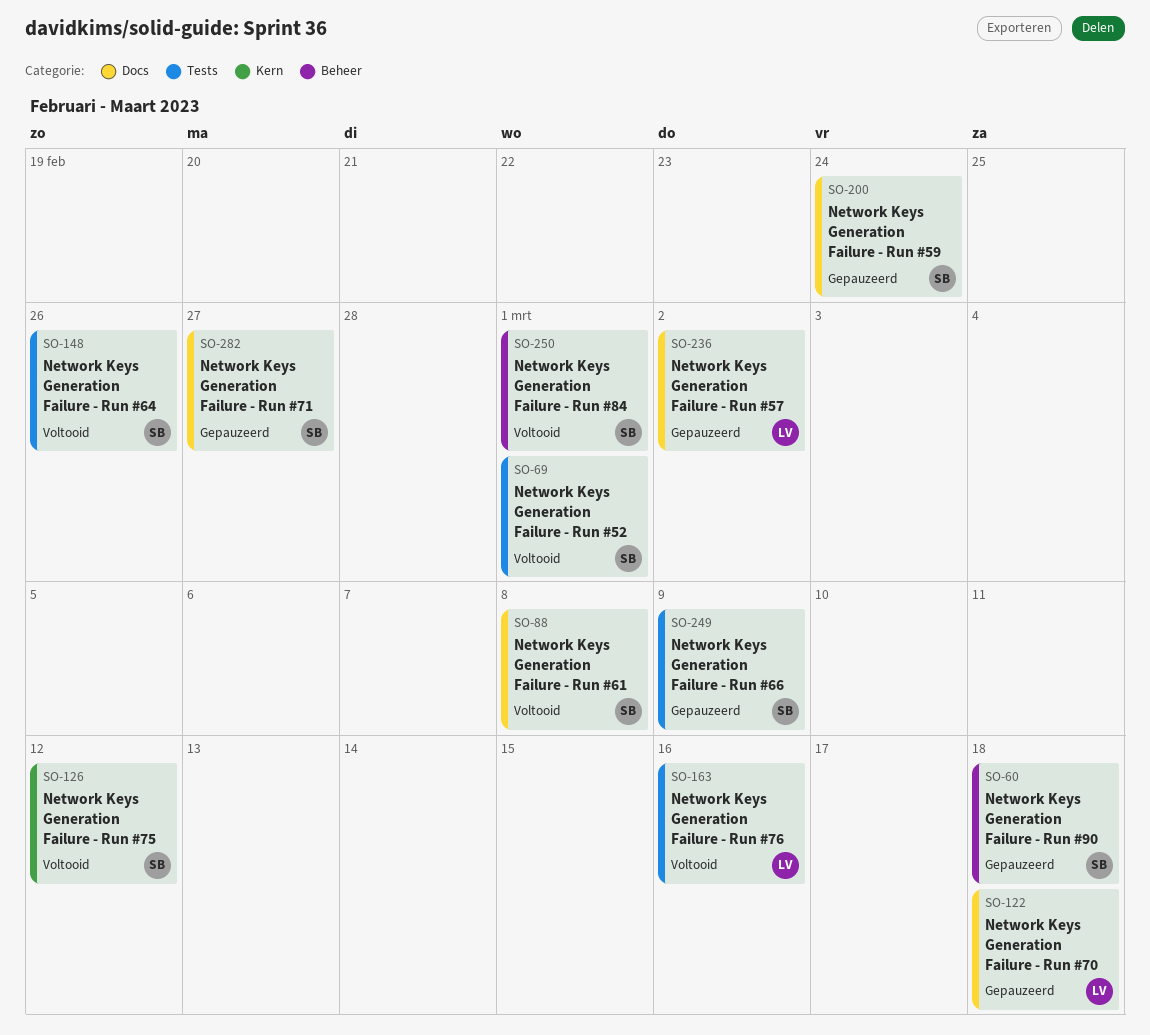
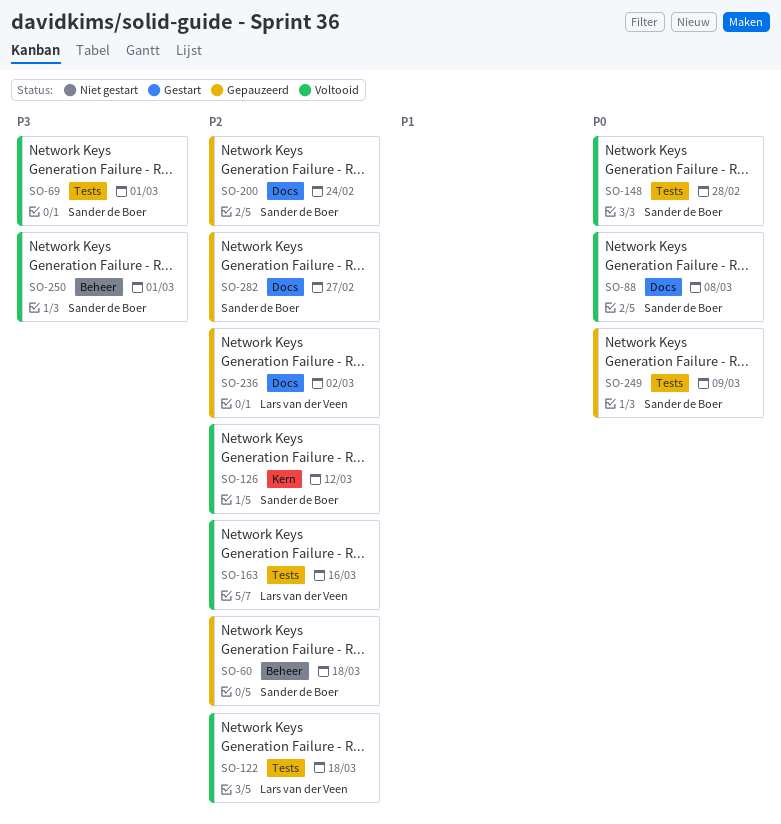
SO-122, status: Gepauzeerd -> Voltooid
SO-122, label: Docs -> Tests
SO-148, due: Feb 26 -> Feb 28

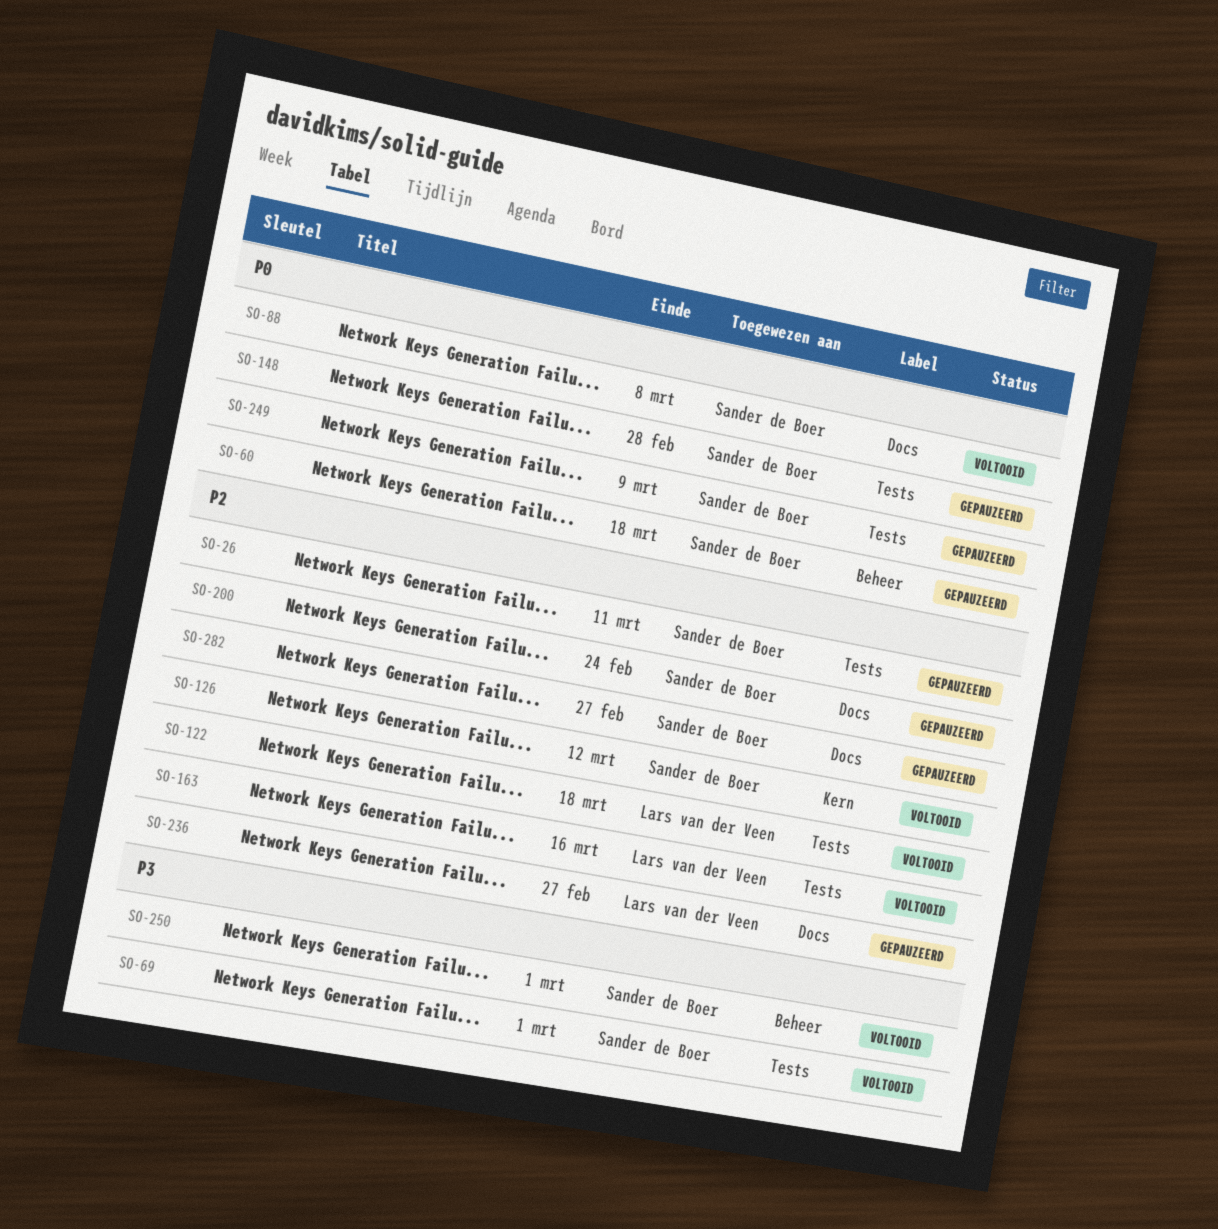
SO-26: none -> present
SO-60, priority: P2 -> P0
SO-148, status: Voltooid -> Gepauzeerd
SO-236, due: Mar 2 -> Feb 27

